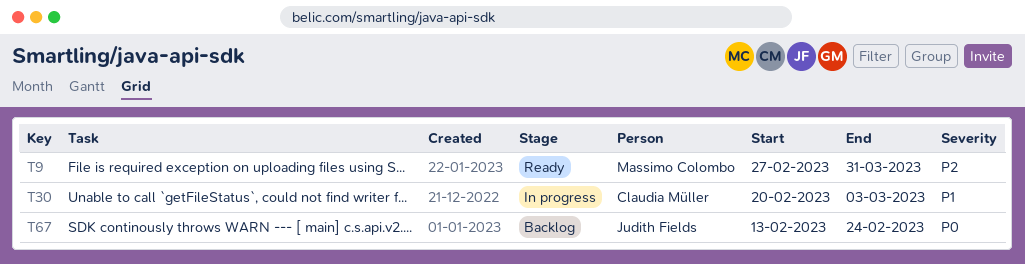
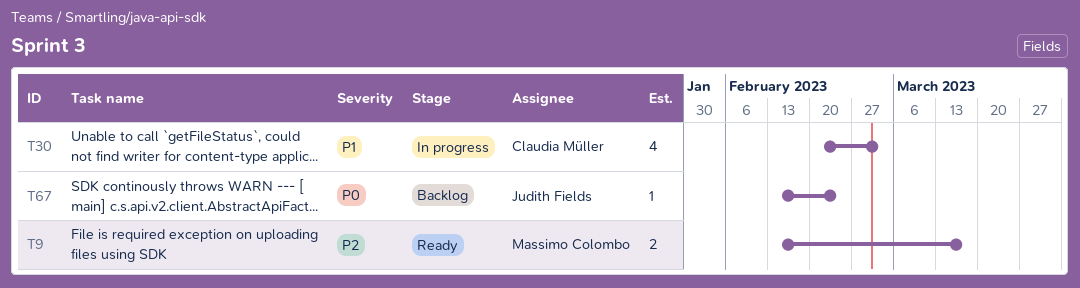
T9, start: Feb 27 -> Feb 13
T9, due: Mar 31 -> Mar 17

